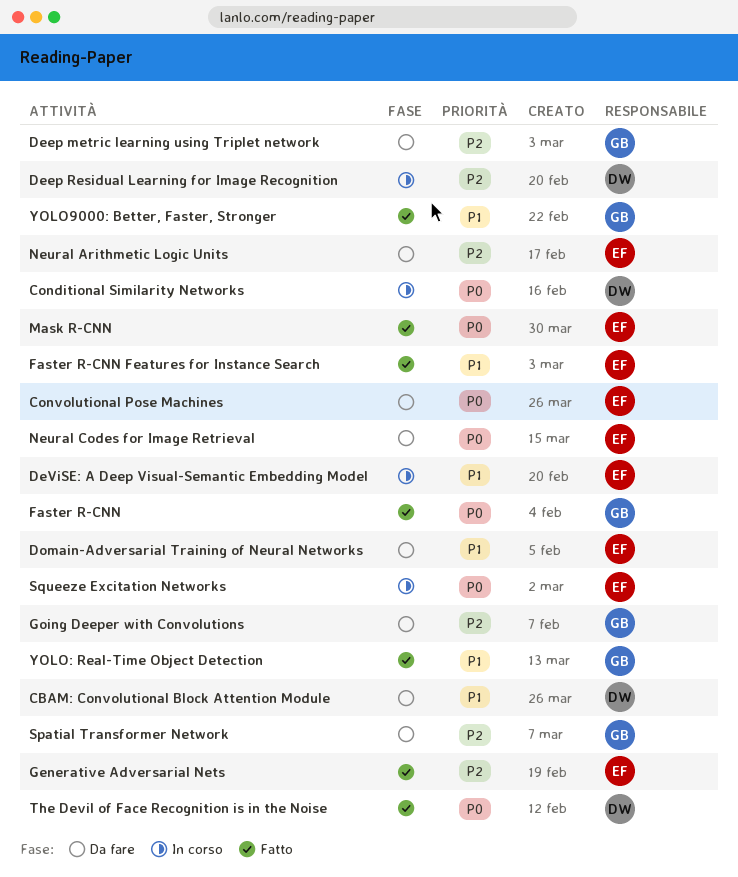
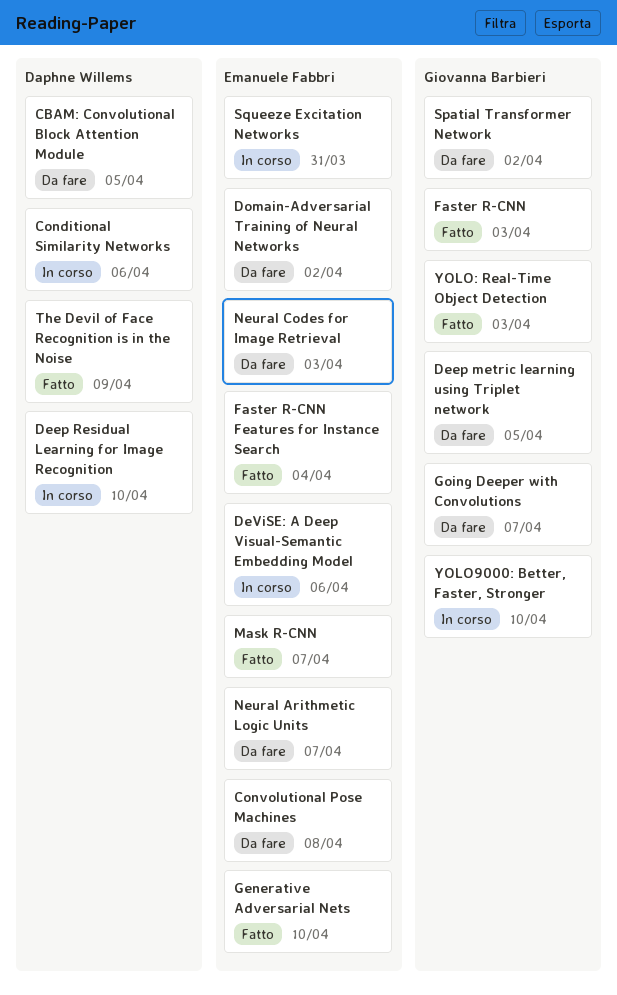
YOLO9000: Better, Faster, Stronger, status: Fatto -> In corso

